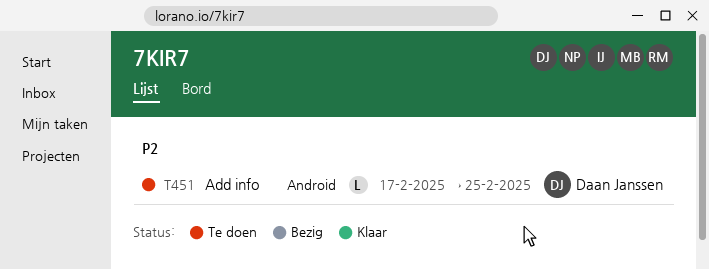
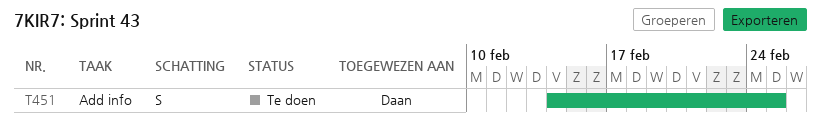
T451, estimate: L -> S
T451, start: Feb 17 -> Feb 14

